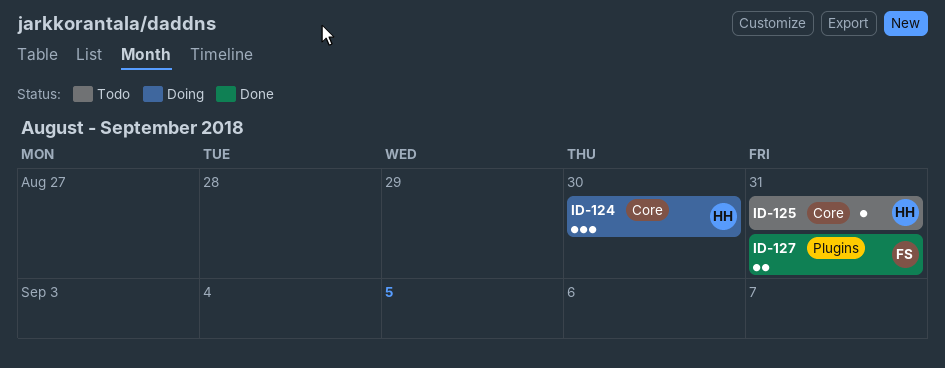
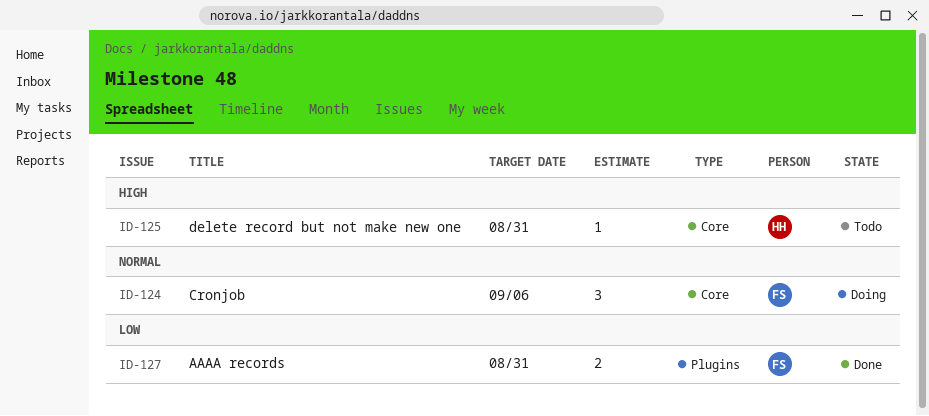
ID-124, owner: HH -> FS
ID-124, due: Aug 30 -> Sep 6

